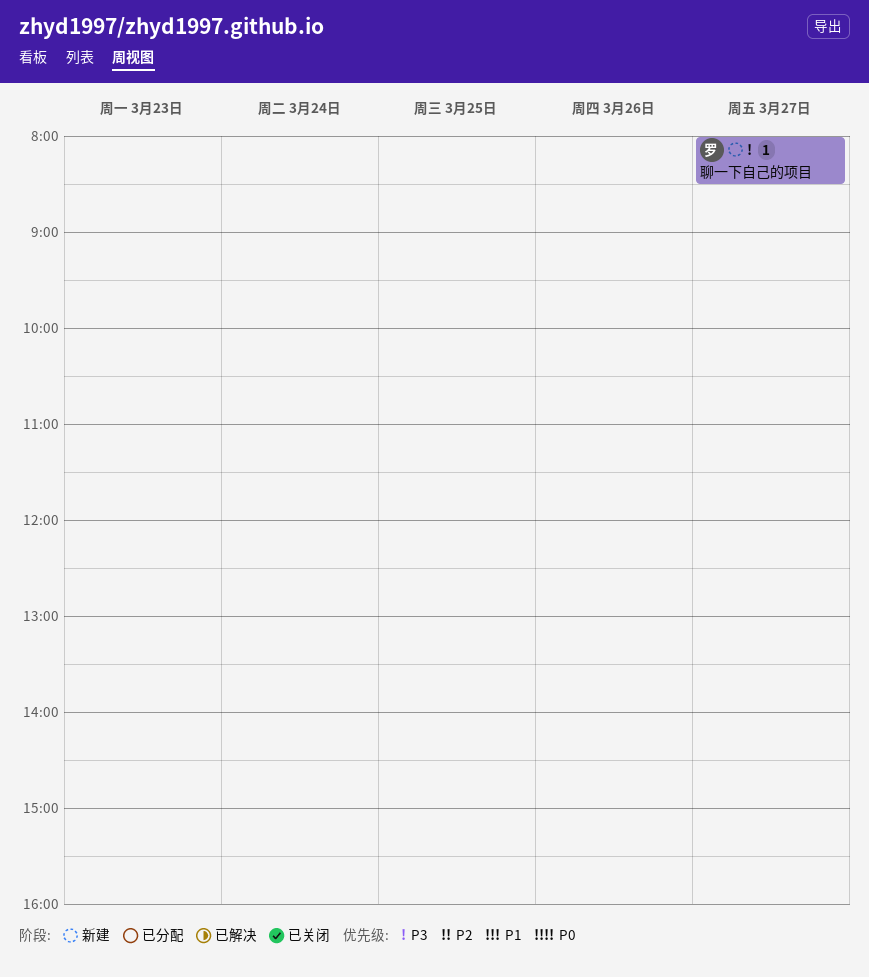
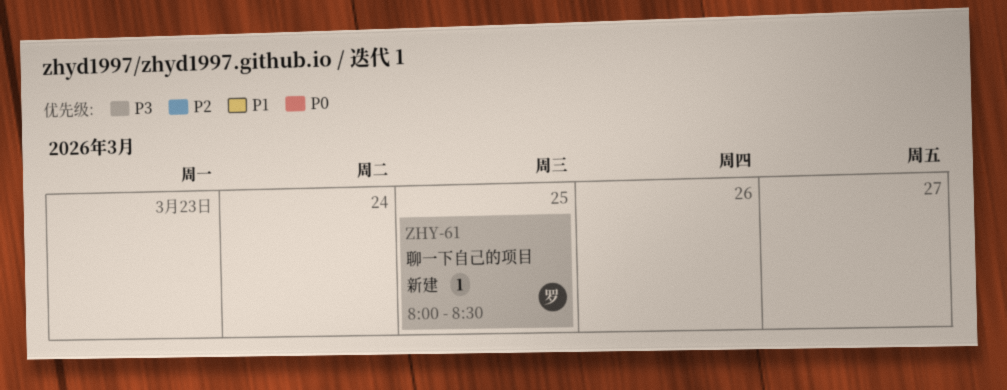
聊一下自己的项目, day: Mar 27 -> Mar 25

